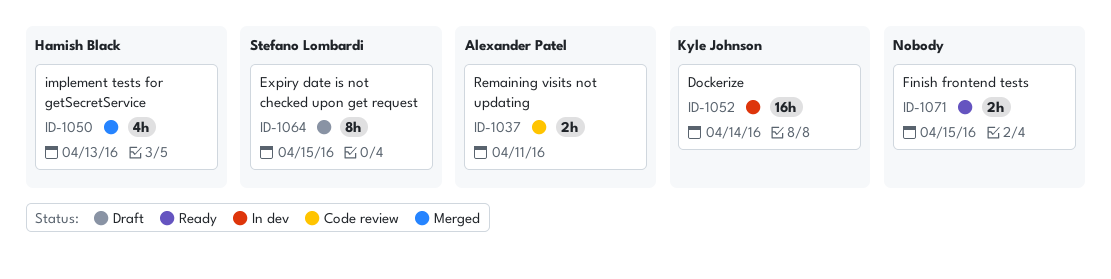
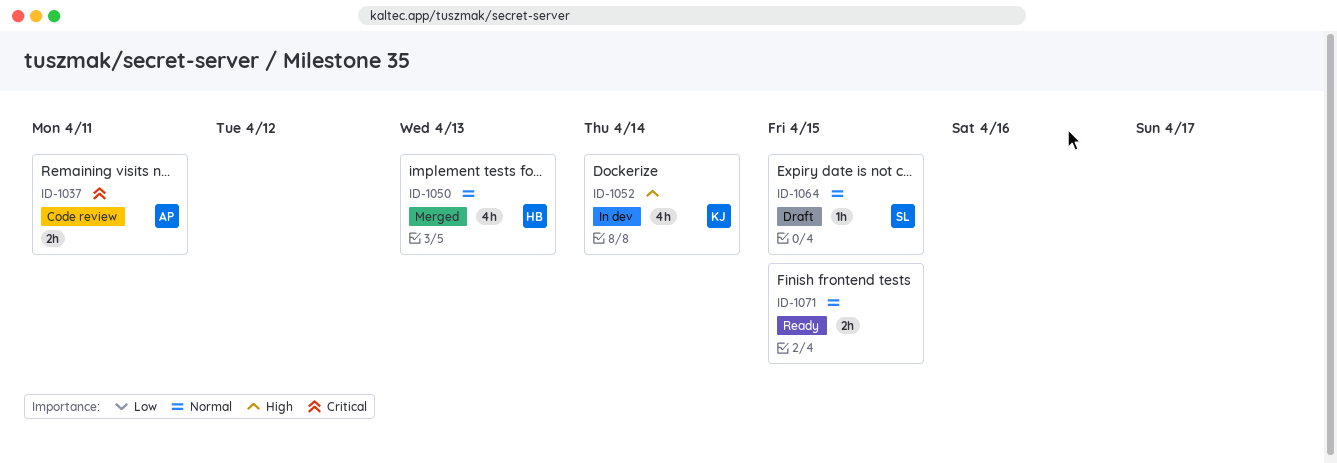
ID-1052, estimate: 16h -> 4h
ID-1064, estimate: 8h -> 1h

